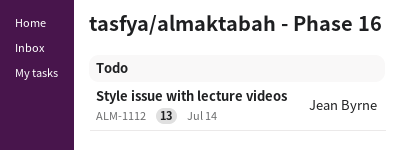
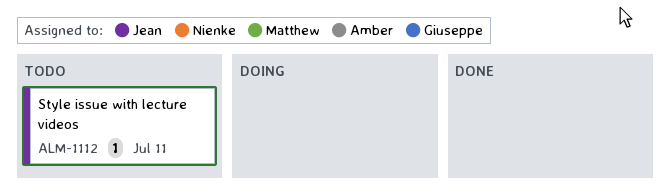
ALM-1112, estimate: 13 -> 1
ALM-1112, due: Jul 14 -> Jul 11

